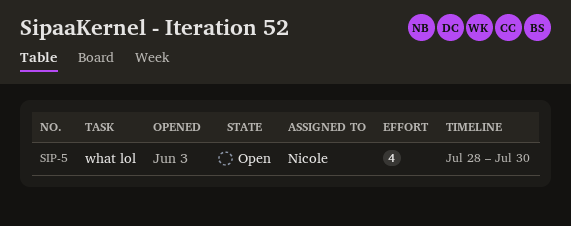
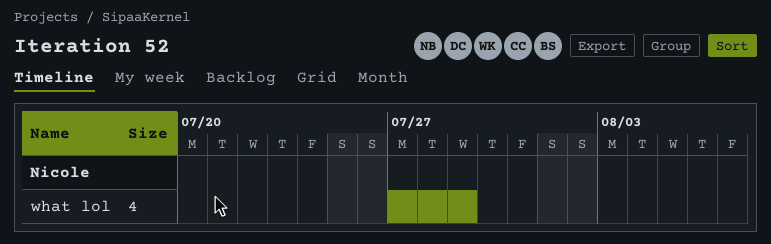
what lol, start: Jul 28 -> Jul 27
what lol, due: Jul 30 -> Jul 29

